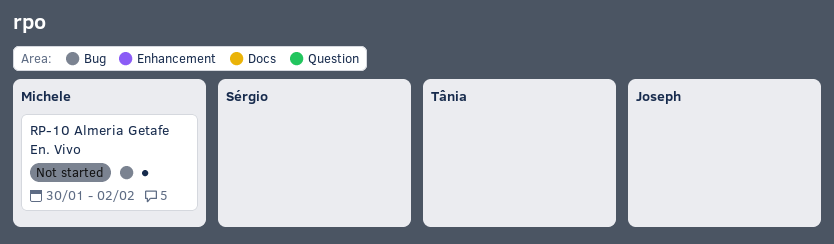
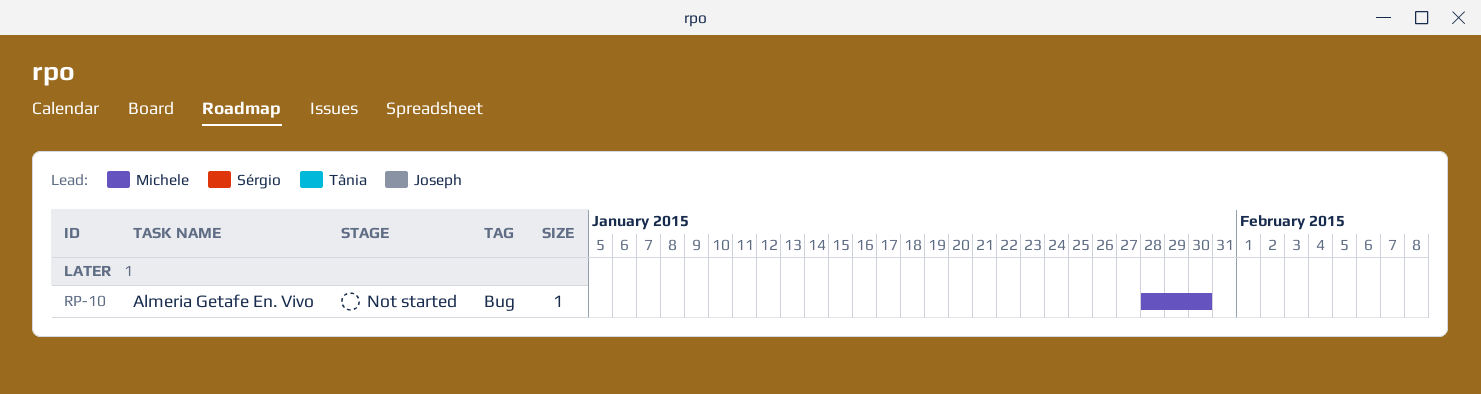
RP-10, start: Jan 30 -> Jan 28
RP-10, due: Feb 2 -> Jan 30

